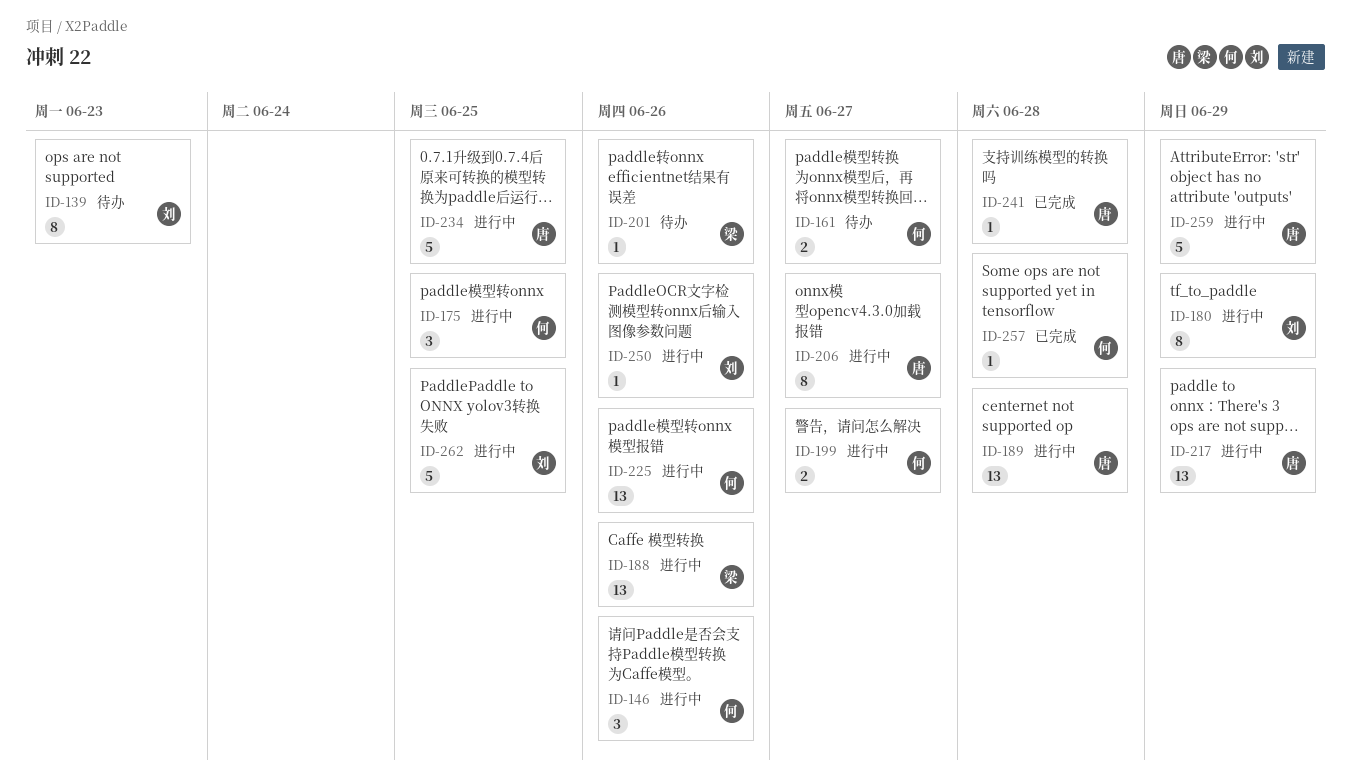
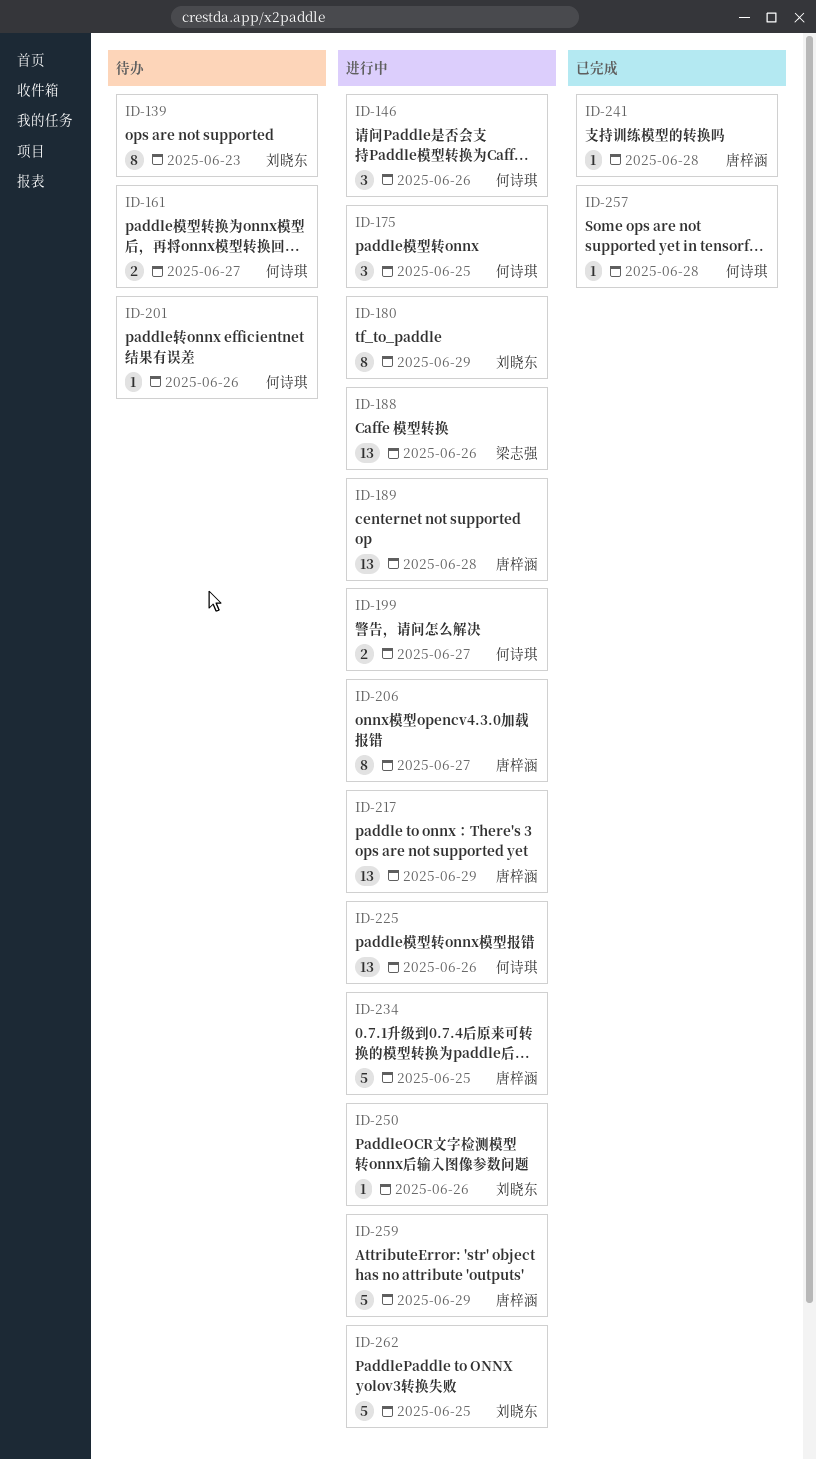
ID-201, owner: 梁志强 -> 何诗琪

